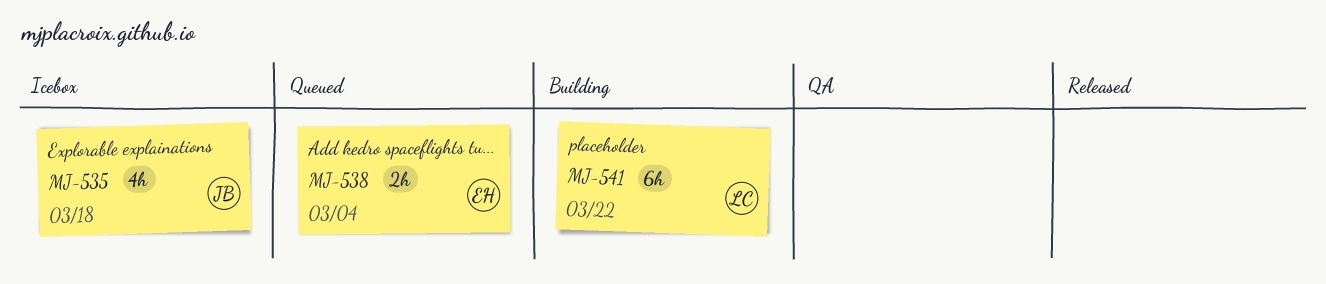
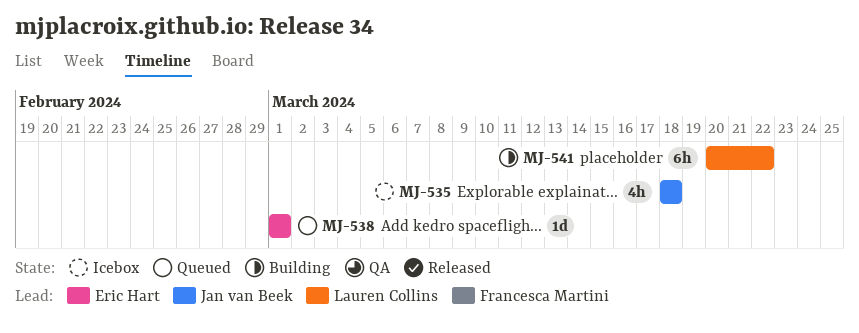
MJ-538, estimate: 2h -> 1d
MJ-538, due: Mar 4 -> Mar 1

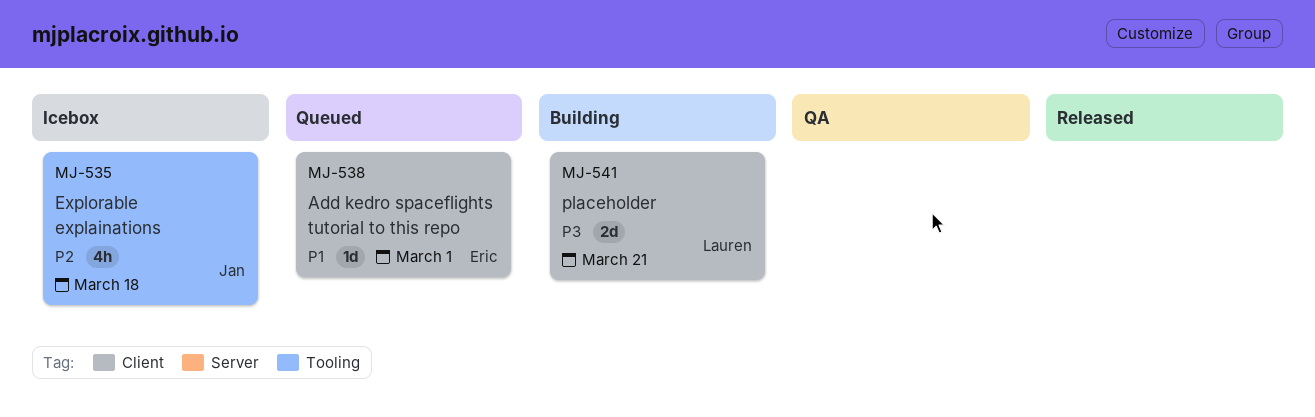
MJ-541, estimate: 6h -> 2d
MJ-541, due: Mar 22 -> Mar 21

